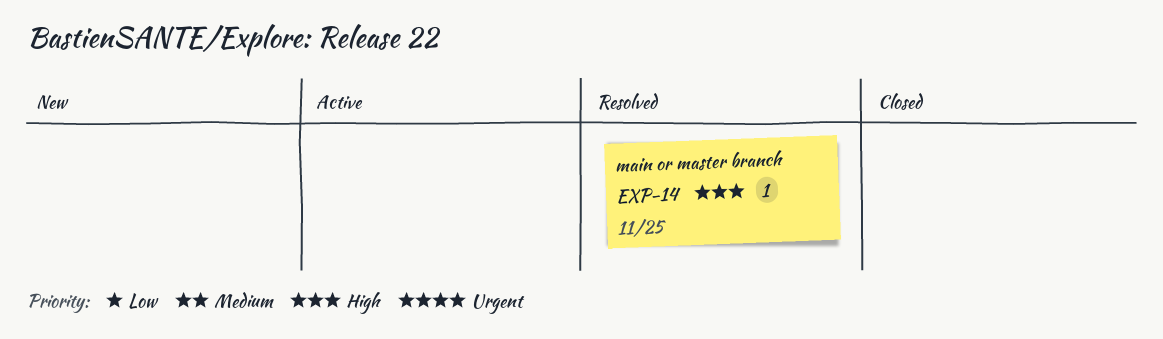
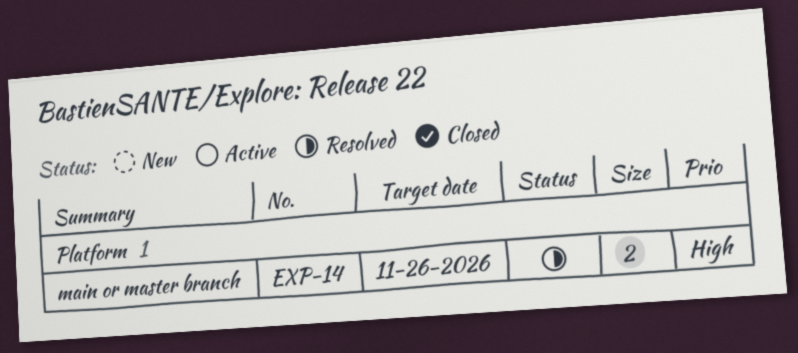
EXP-14, estimate: 1 -> 2
EXP-14, due: Nov 25 -> Nov 26

